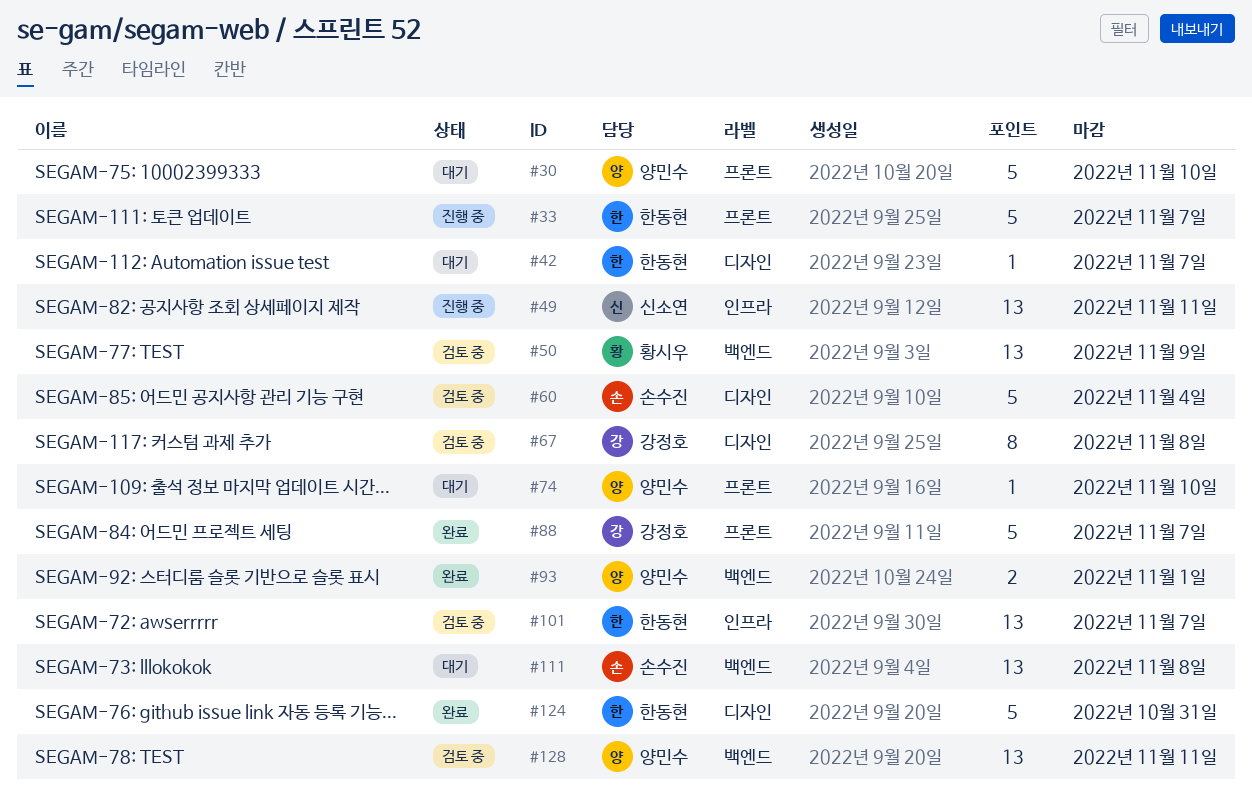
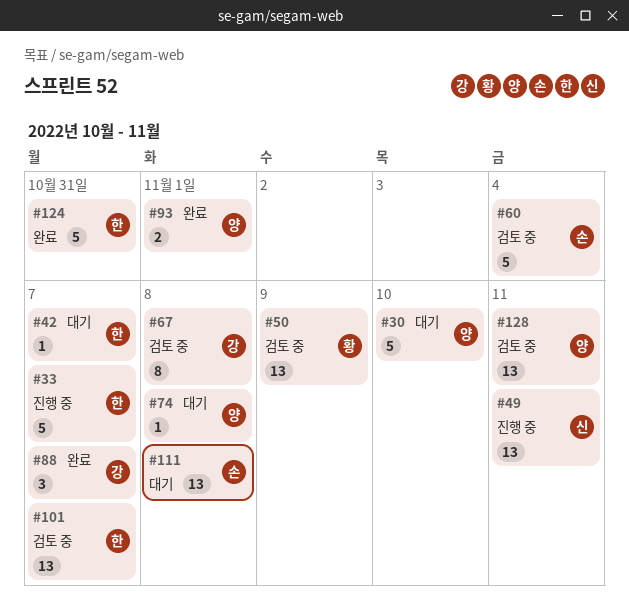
#74, due: Nov 10 -> Nov 8
#88, estimate: 5 -> 3

